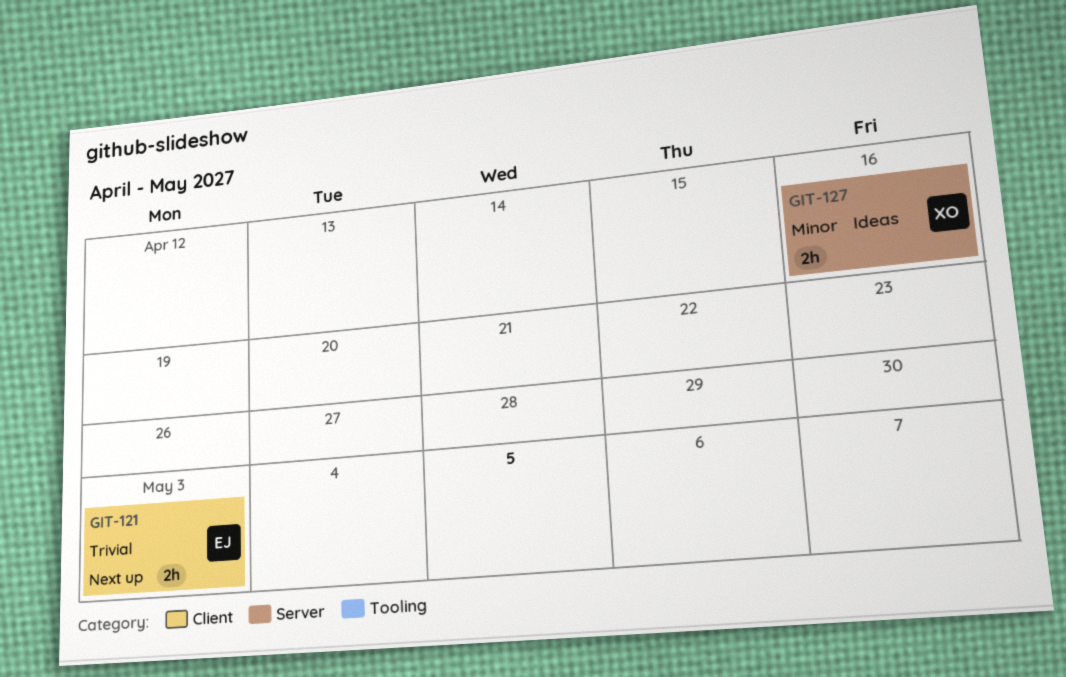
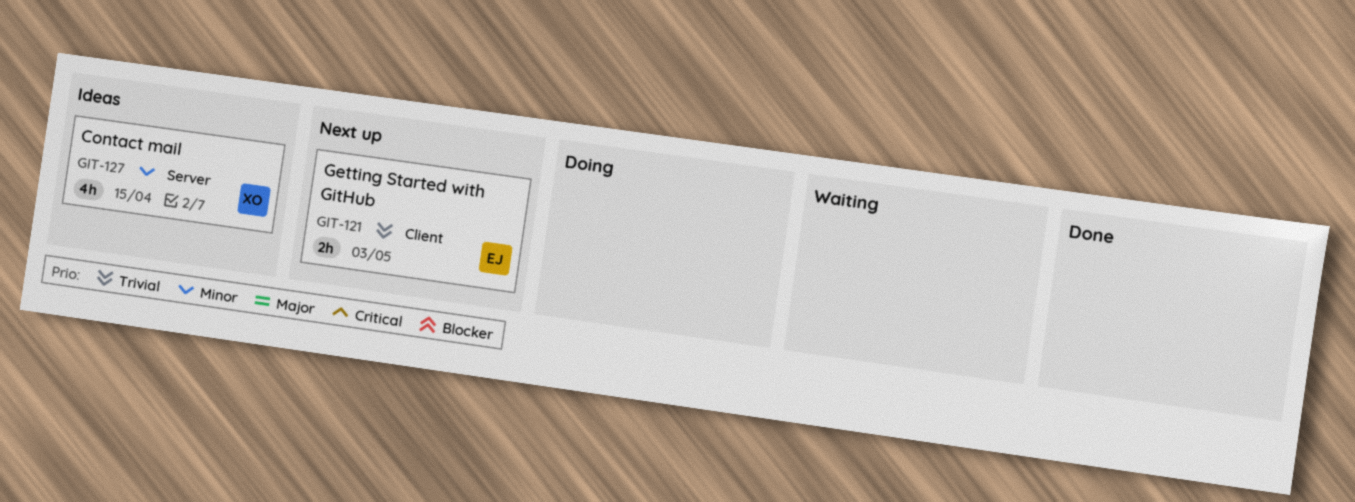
GIT-127, estimate: 2h -> 4h
GIT-127, due: Apr 16 -> Apr 15

